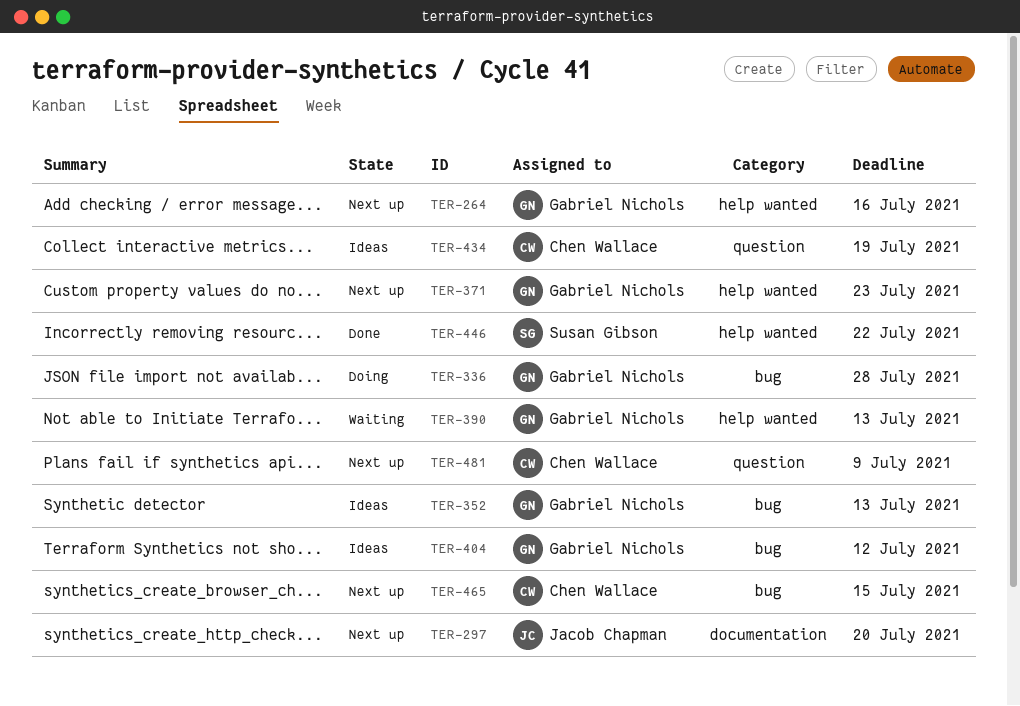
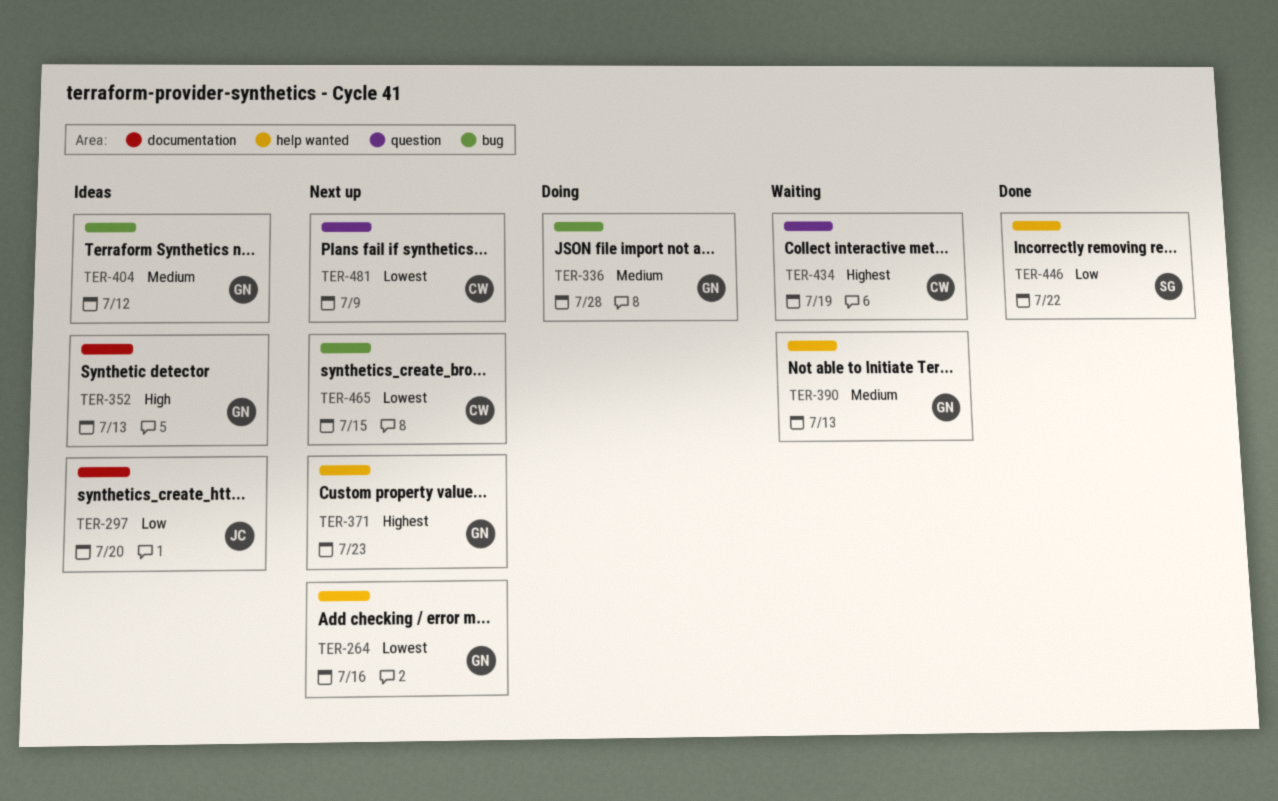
TER-297, status: Next up -> Ideas
TER-352, label: bug -> documentation
TER-434, status: Ideas -> Waiting

